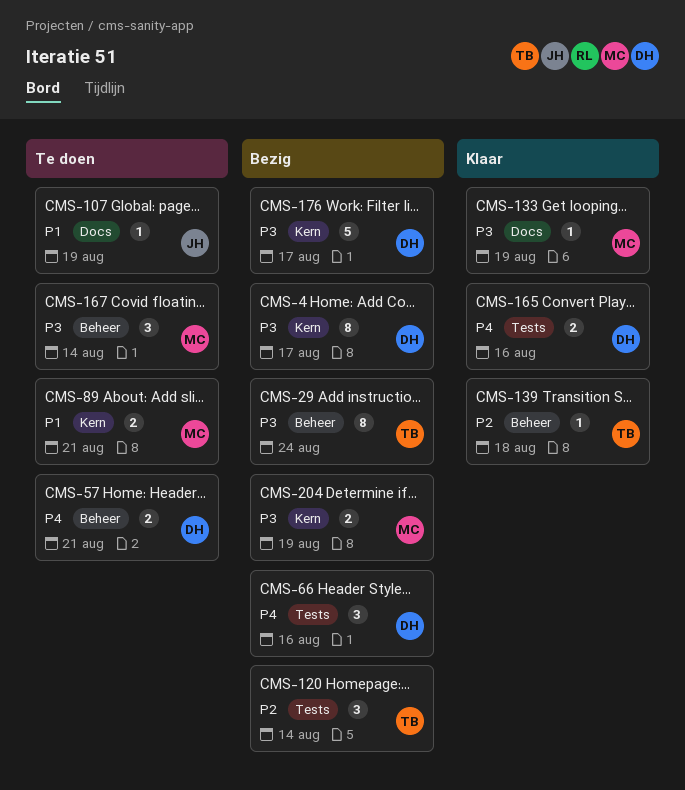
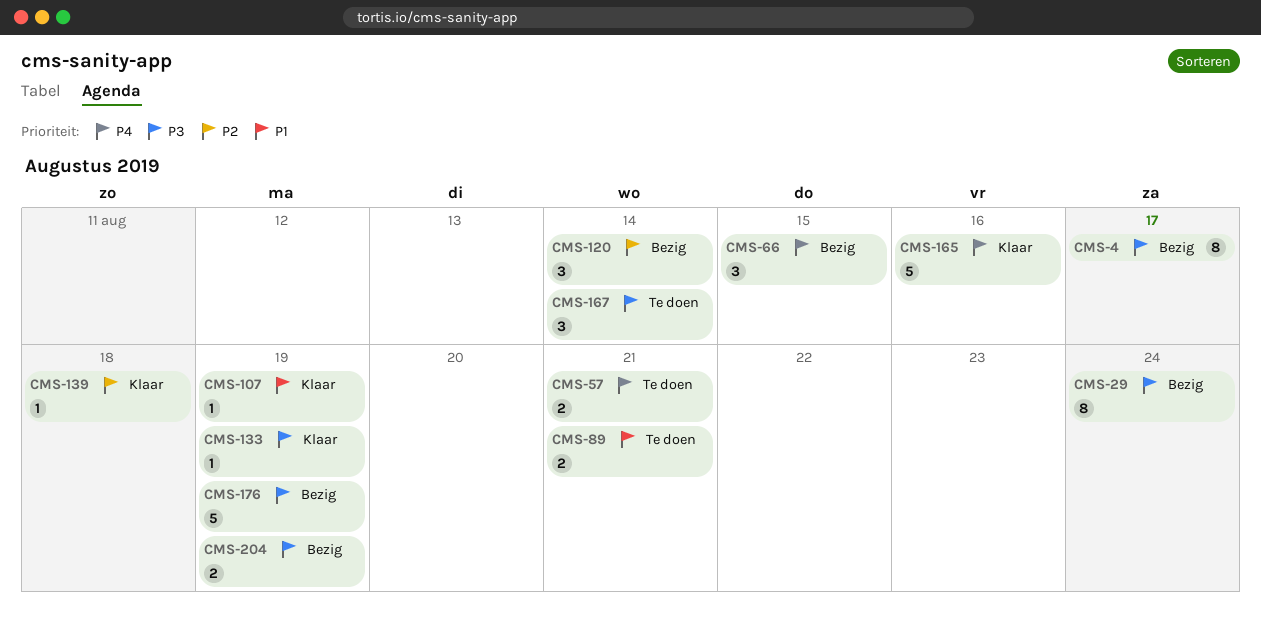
CMS-66, due: Aug 16 -> Aug 15
CMS-107, status: Te doen -> Klaar
CMS-165, estimate: 2 -> 5
CMS-176, due: Aug 17 -> Aug 19

